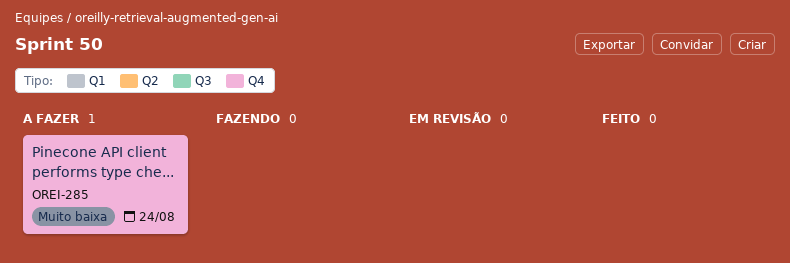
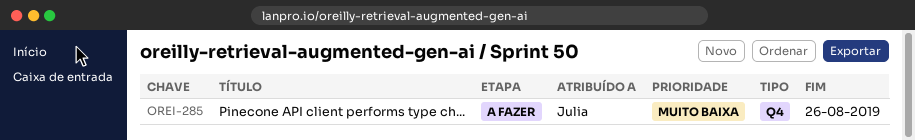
OREI-285, due: Aug 24 -> Aug 26

